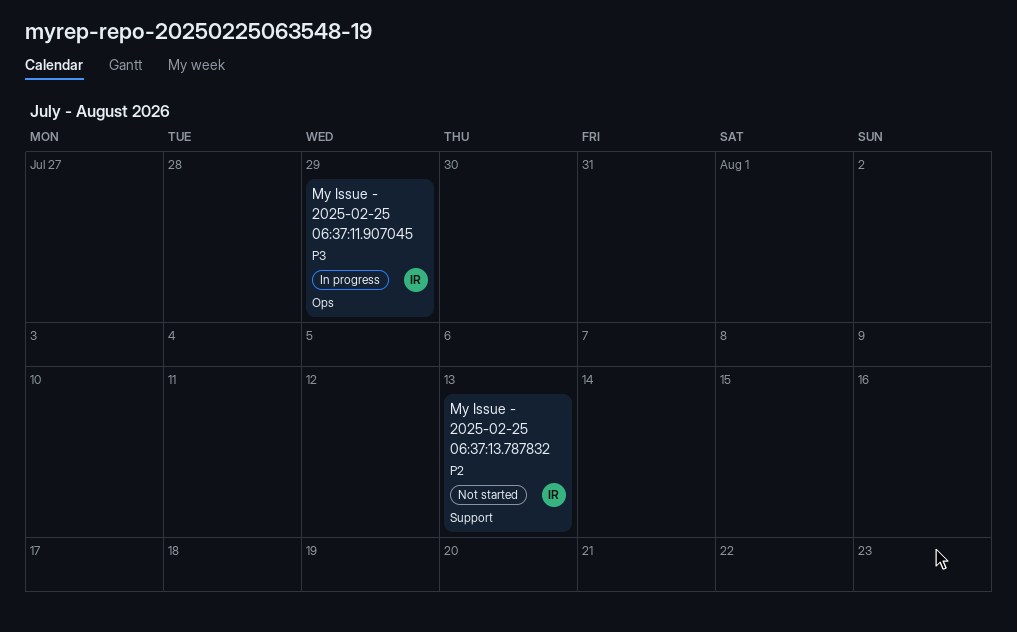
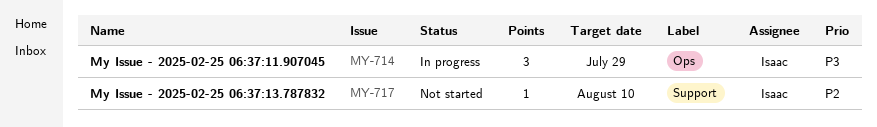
My Issue - 2025-02-25 06:37:13.787832, due: Aug 13 -> Aug 10

